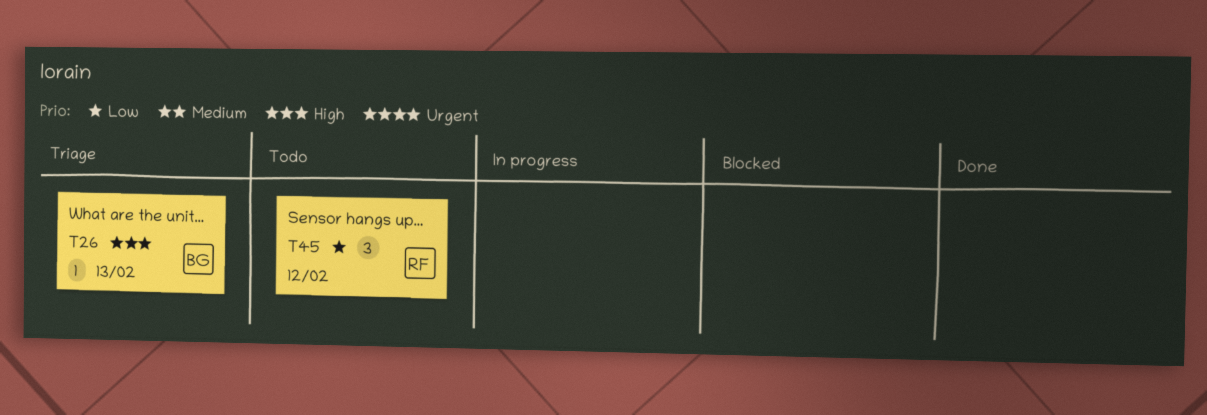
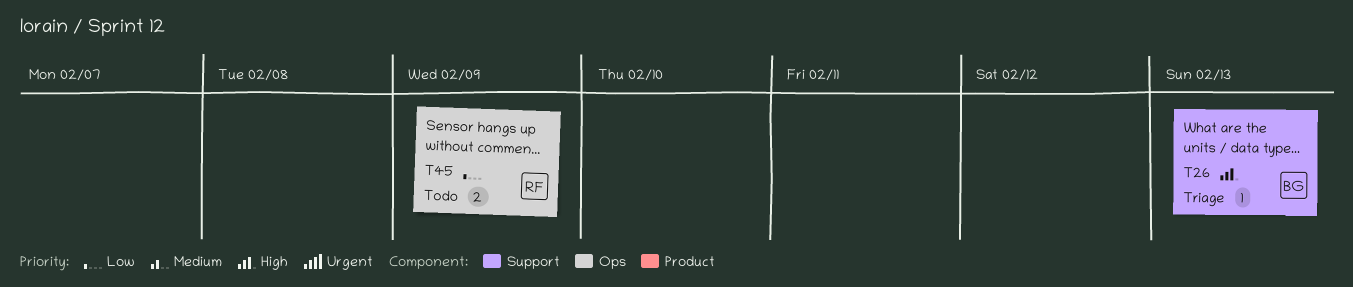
T45, estimate: 3 -> 2
T45, due: Feb 12 -> Feb 9

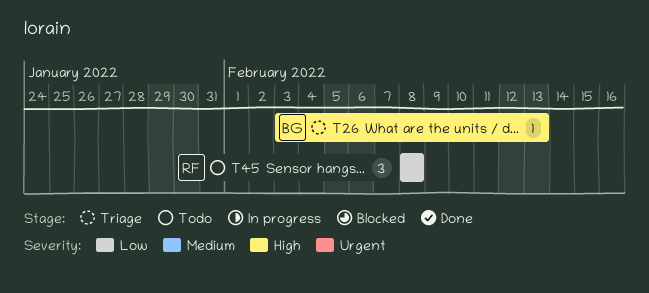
T45, estimate: 2 -> 3
T45, due: Feb 9 -> Feb 8

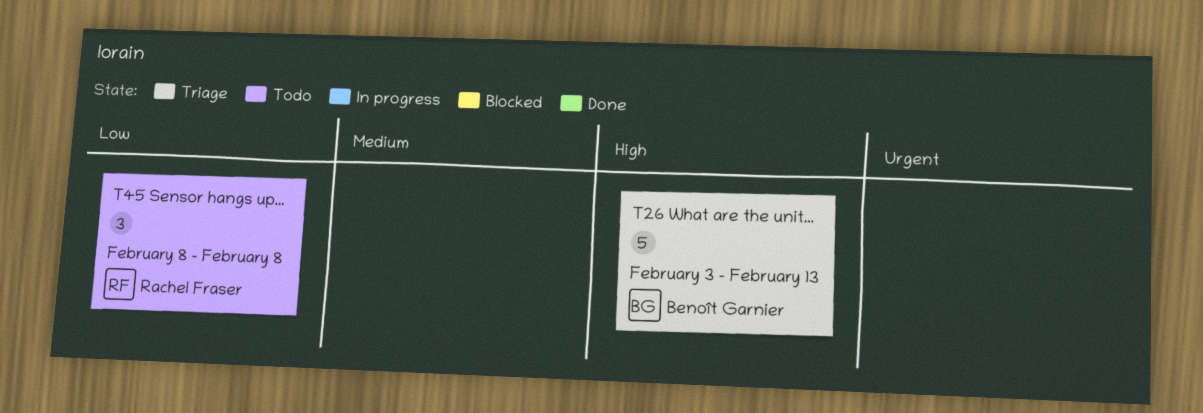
T26, estimate: 1 -> 5

